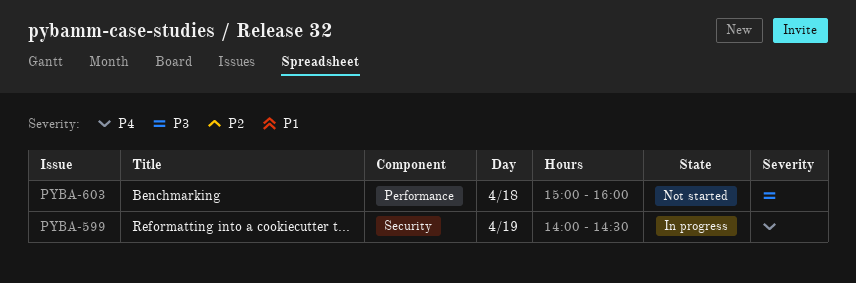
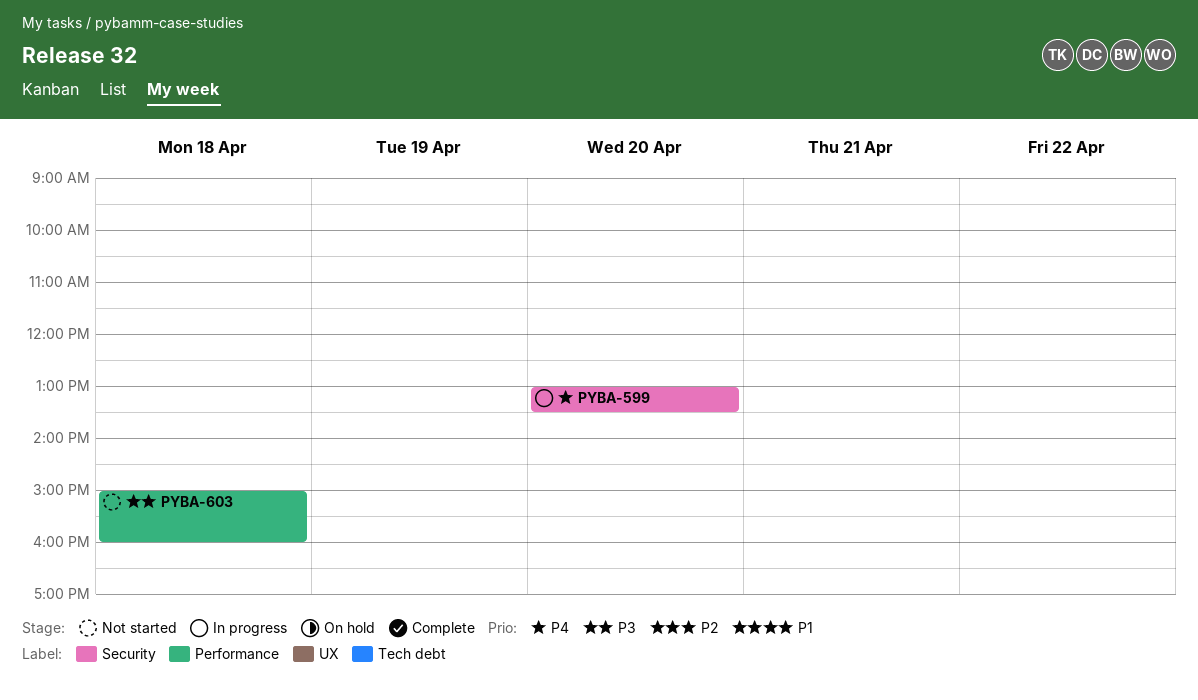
PYBA-599, day: Apr 19 -> Apr 20
PYBA-599, begins: 14:00 -> 13:00
PYBA-599, ends: 14:30 -> 13:30

